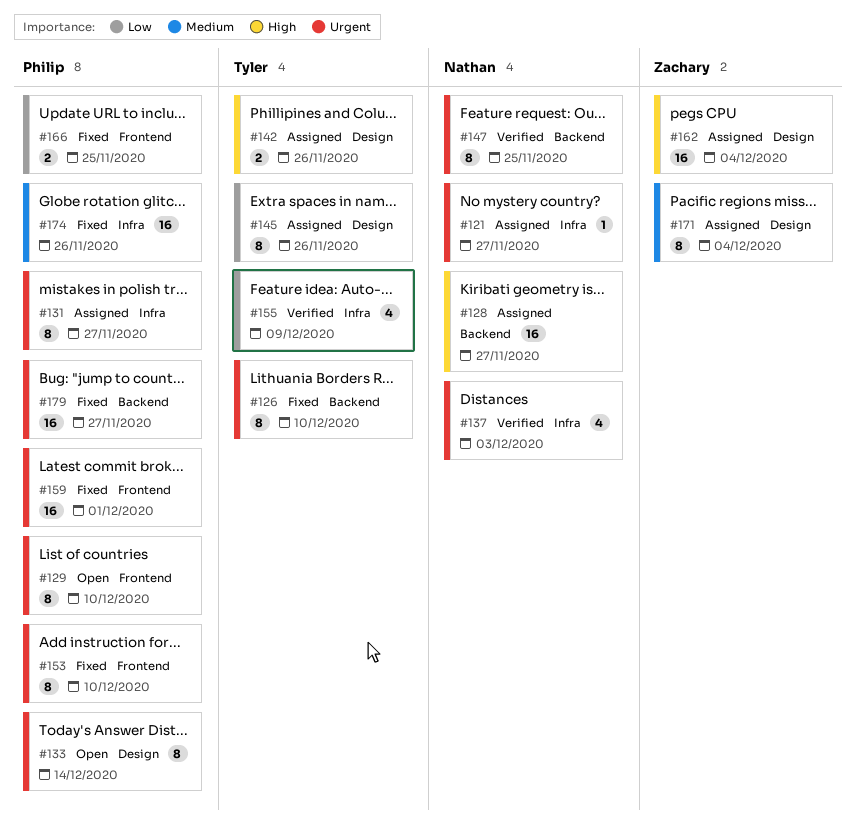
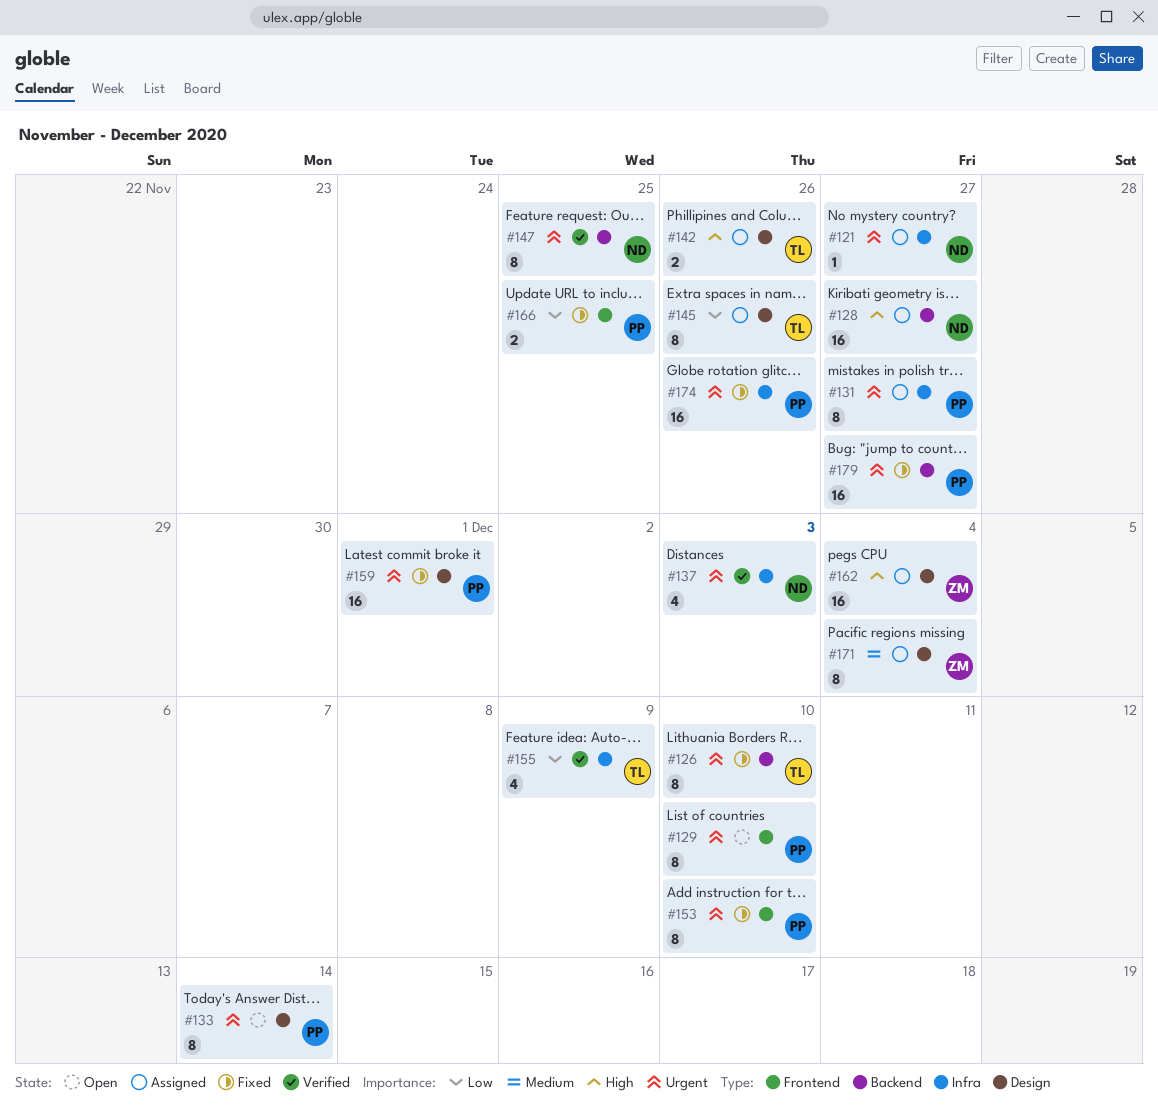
#159, label: Frontend -> Design
#174, priority: Medium -> Urgent

